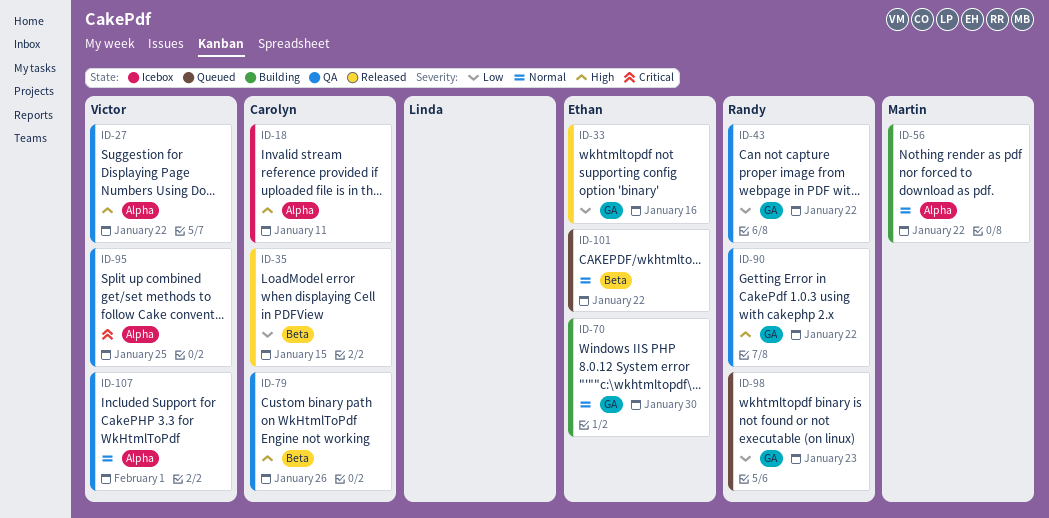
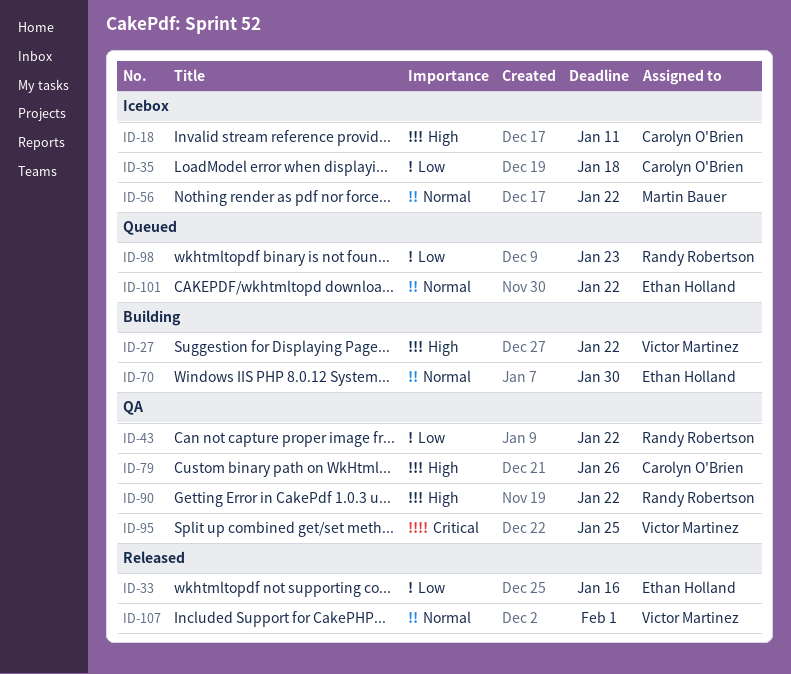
ID-27, status: QA -> Building
ID-35, status: Released -> Icebox
ID-35, due: Jan 15 -> Jan 18
ID-56, status: Building -> Icebox
ID-107, status: QA -> Released

